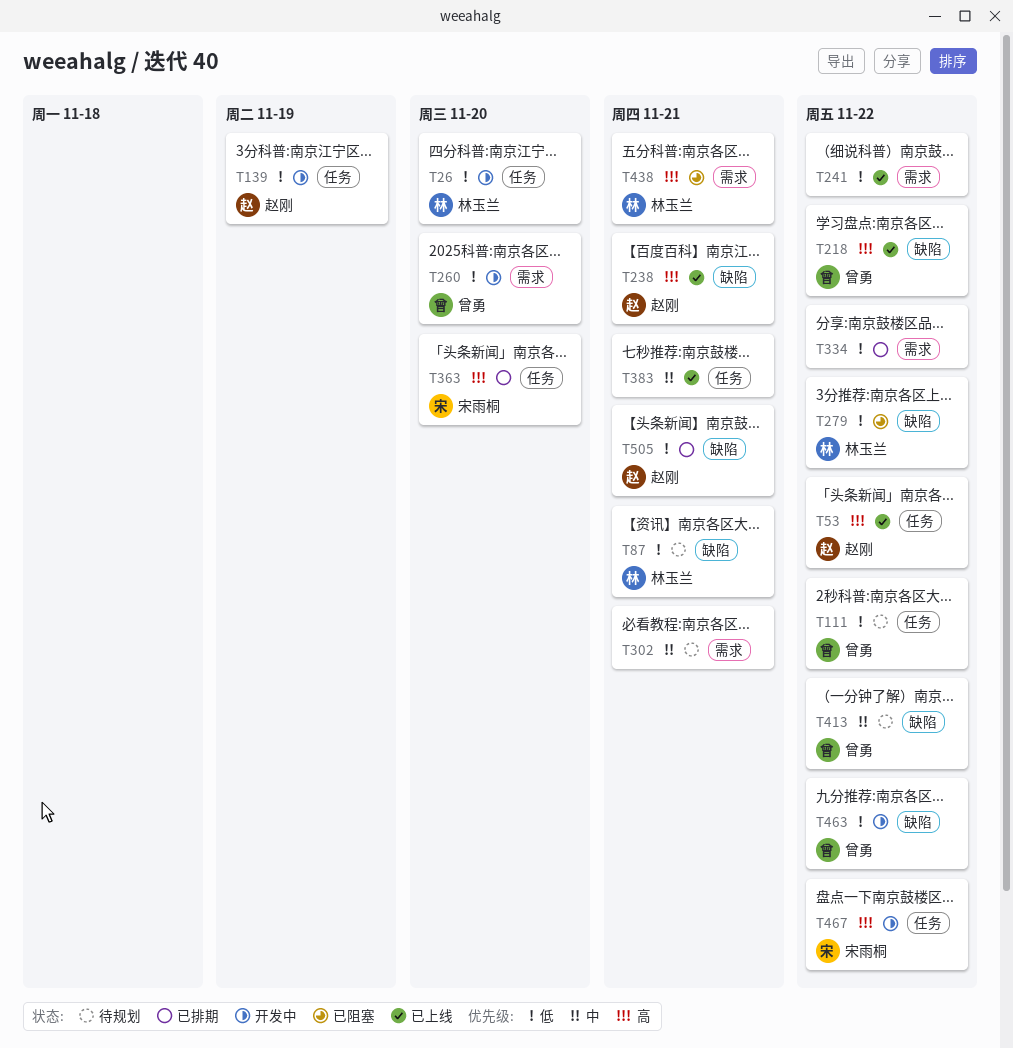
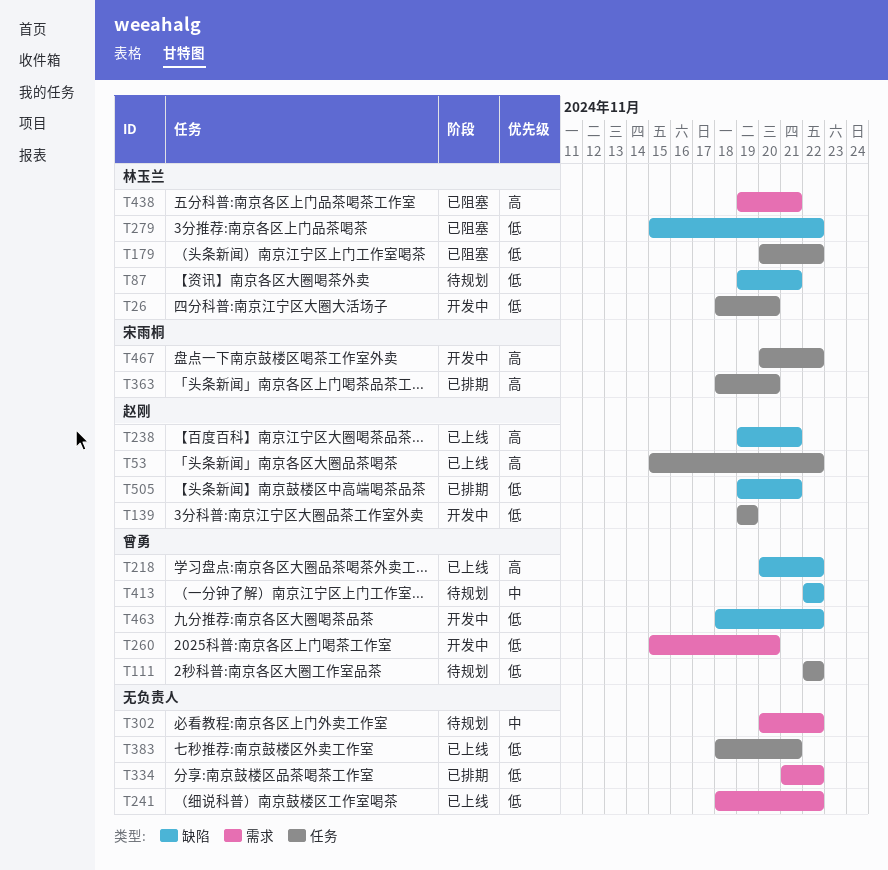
T179: none -> present
T302, due: Nov 21 -> Nov 22
T383, priority: 中 -> 低

